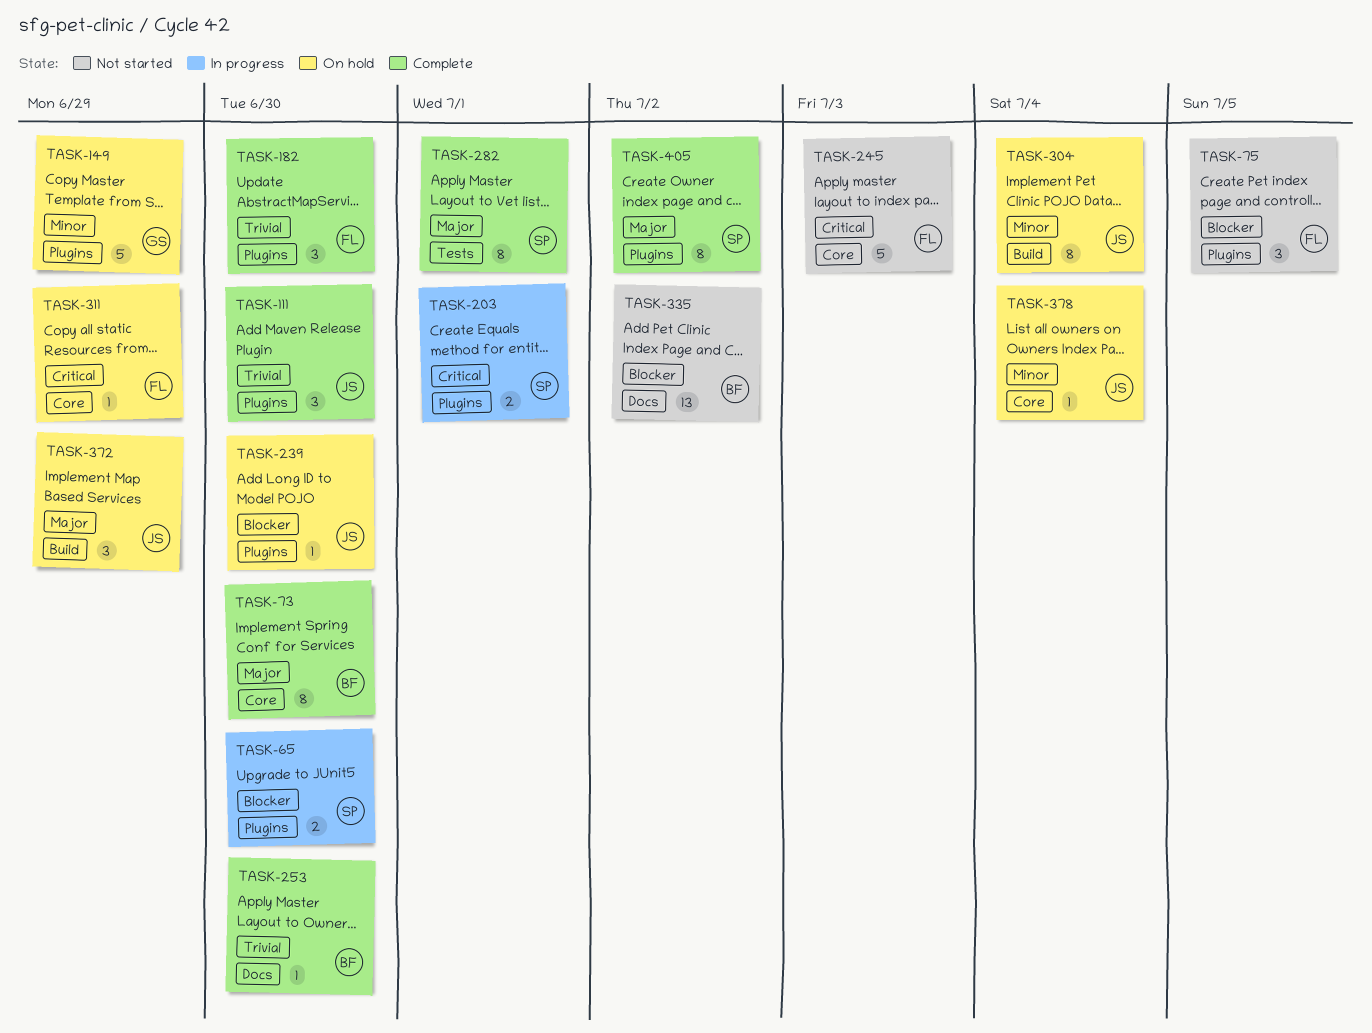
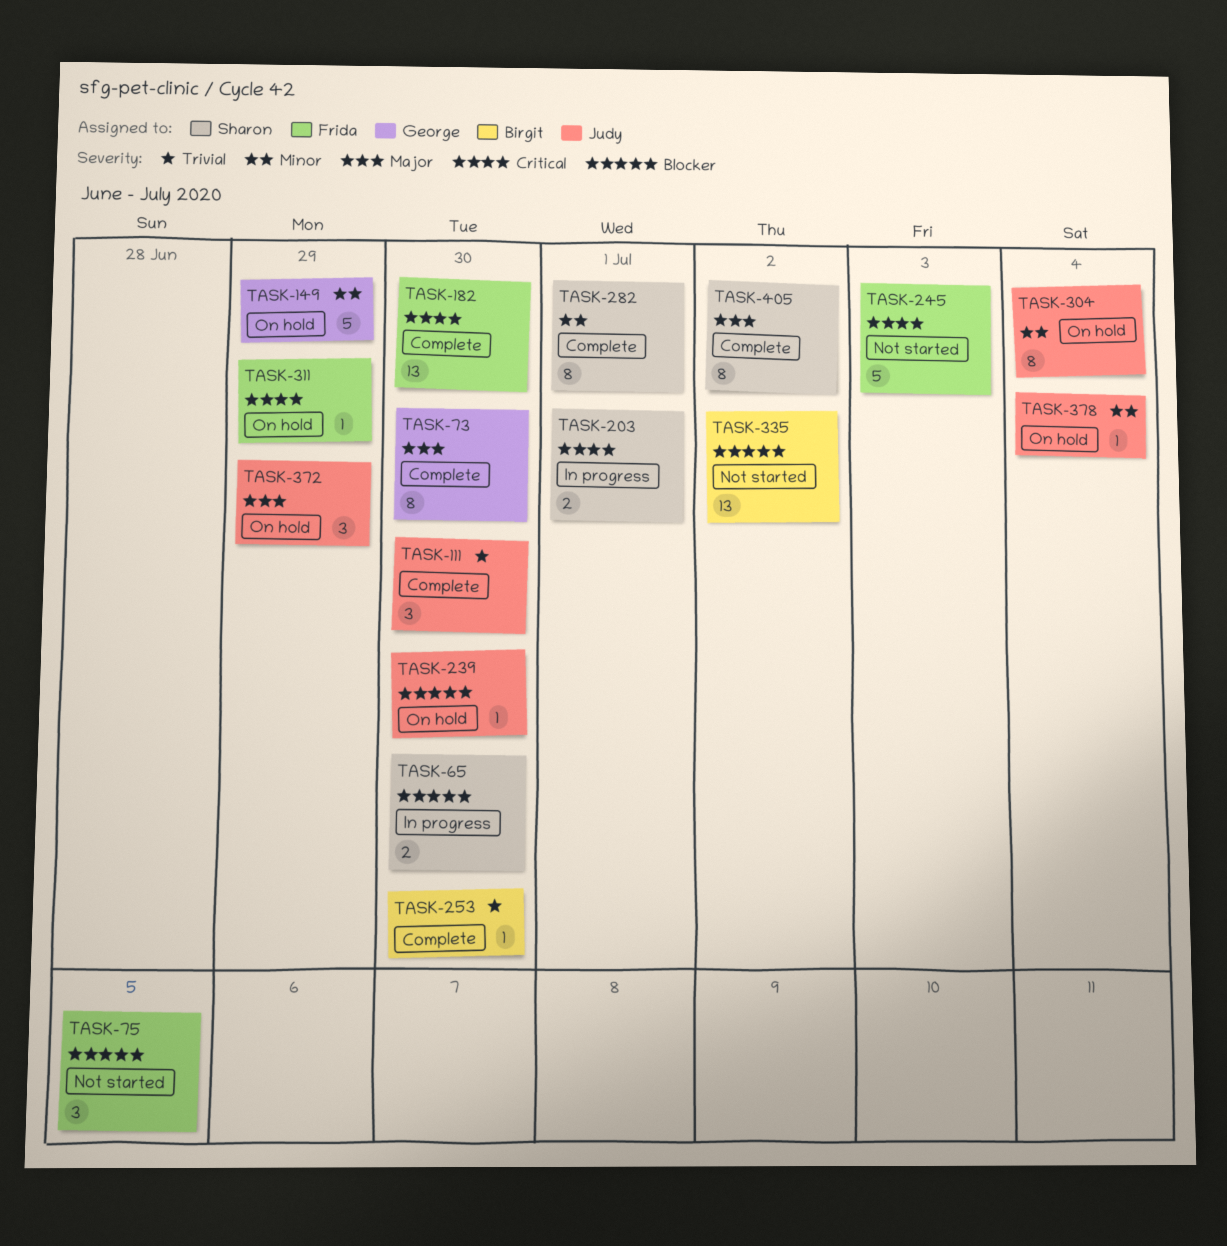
TASK-73, owner: Birgit -> George
TASK-182, priority: Trivial -> Critical
TASK-182, estimate: 3 -> 13
TASK-282, priority: Major -> Minor

